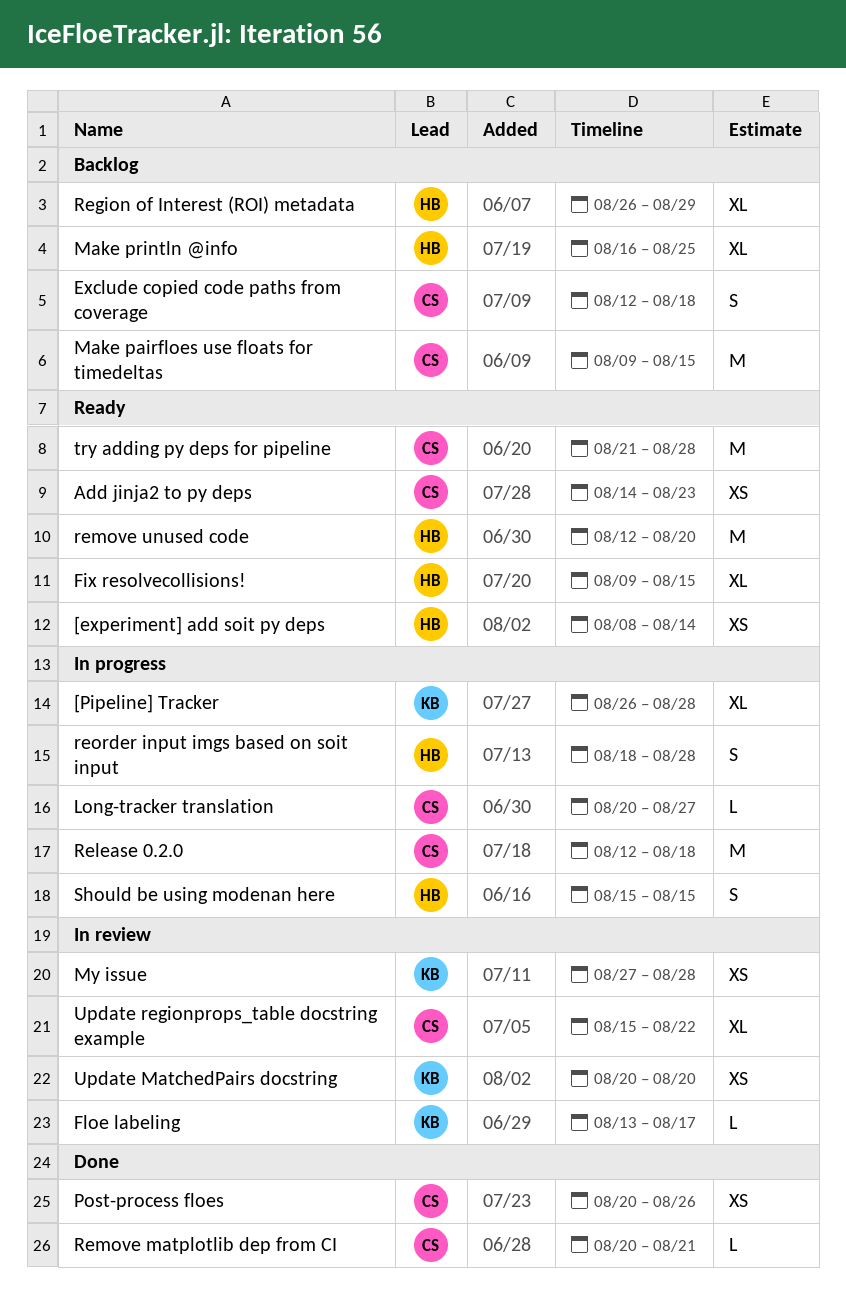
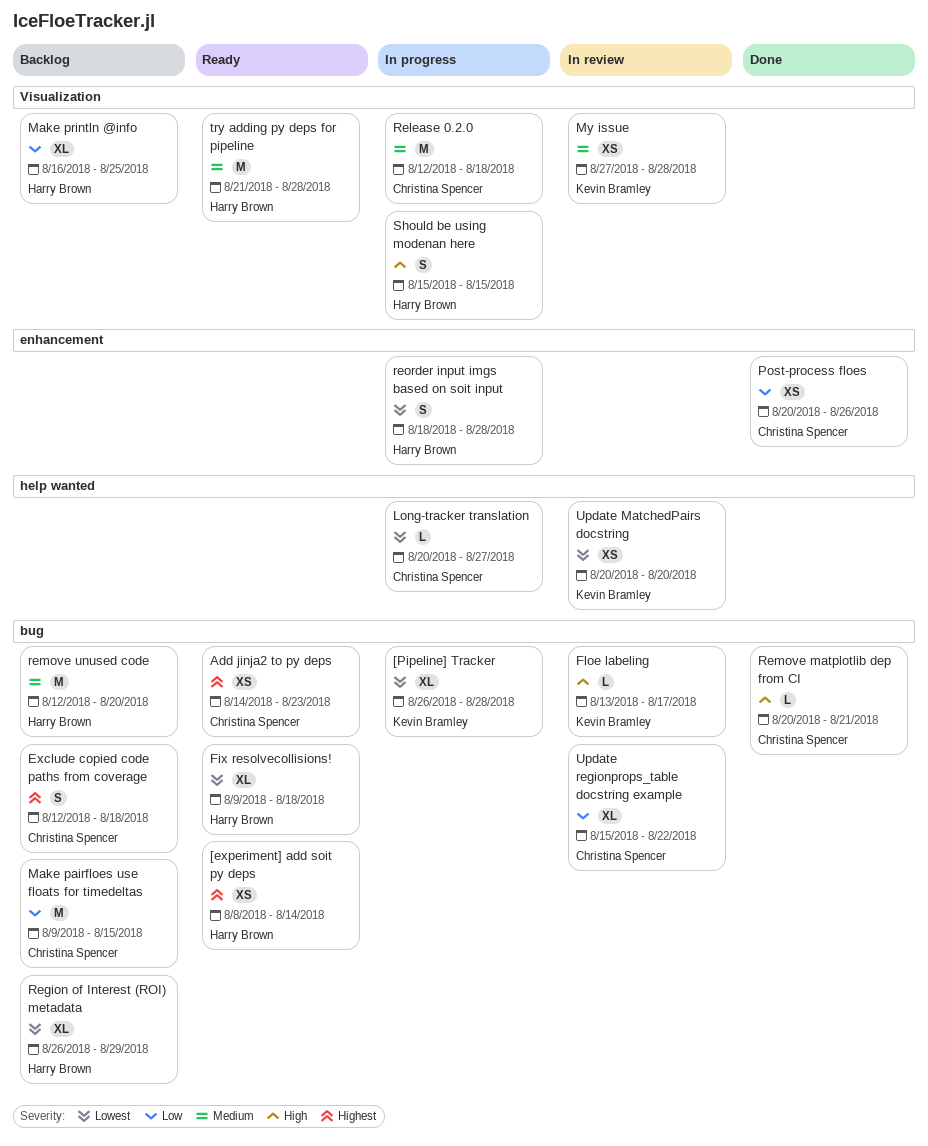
Fix resolvecollisions!, due: Aug 15 -> Aug 18
remove unused code, status: Ready -> Backlog
try adding py deps for pipeline, owner: Christina Spencer -> Harry Brown

